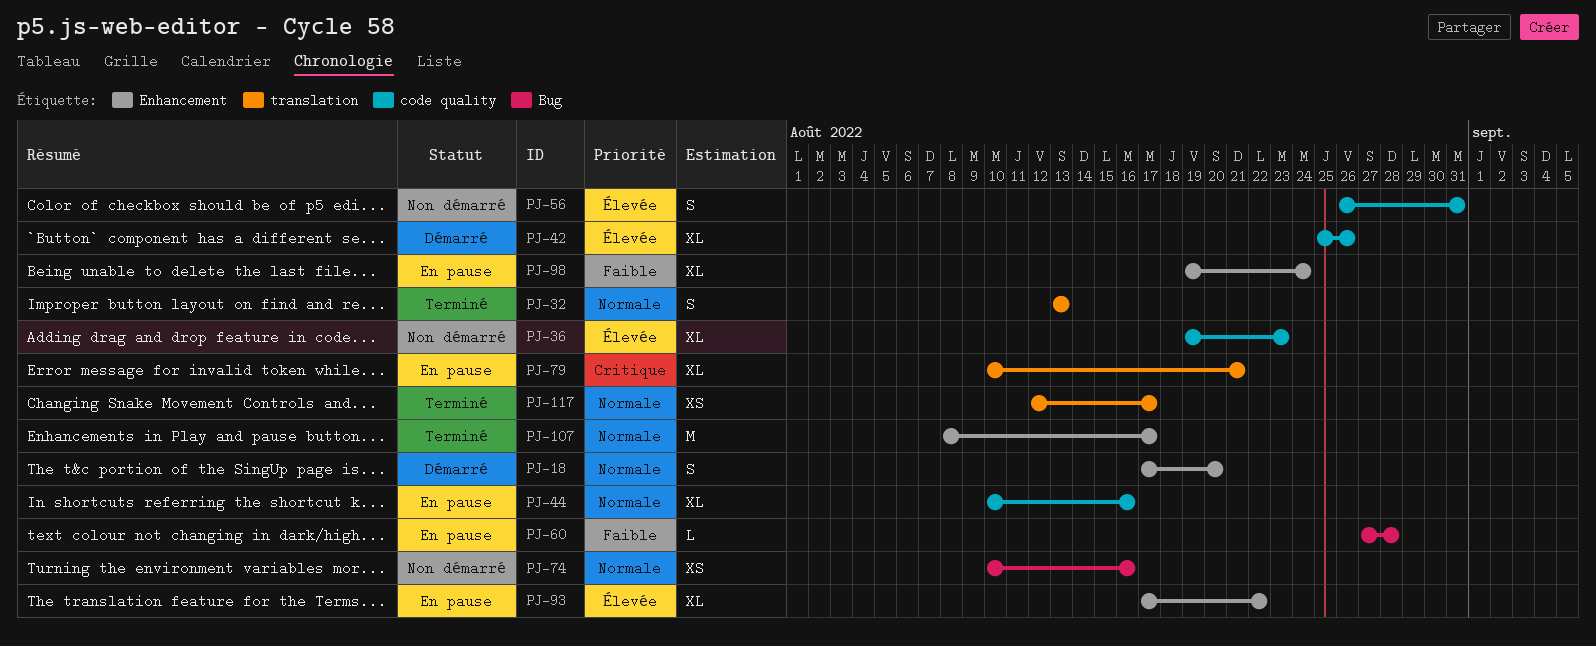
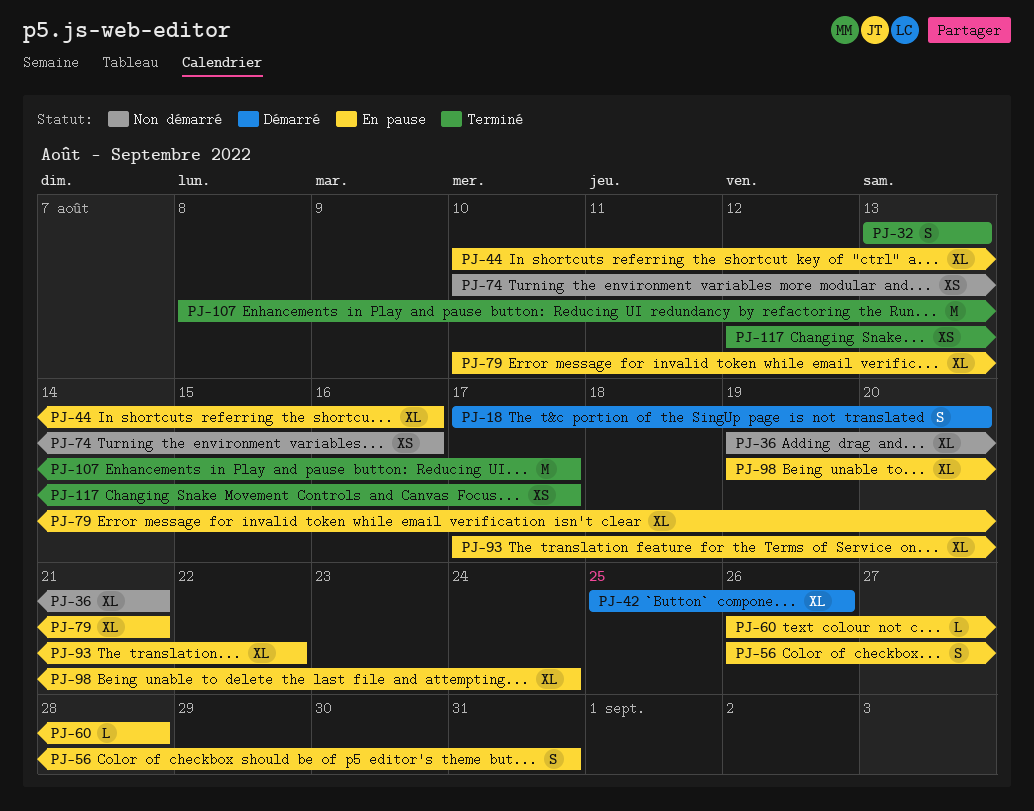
PJ-36, due: Aug 23 -> Aug 21
PJ-56, status: Non démarré -> En pause
PJ-60, start: Aug 27 -> Aug 26

